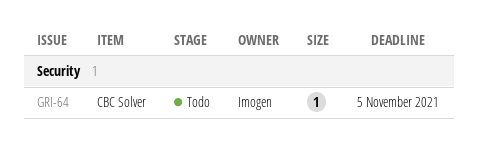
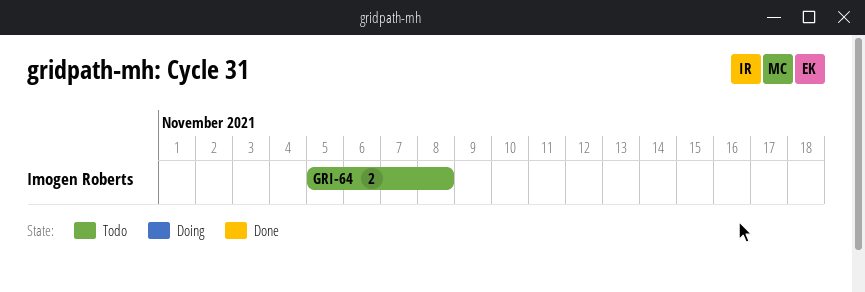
GRI-64, estimate: 1 -> 2
GRI-64, due: Nov 5 -> Nov 8

